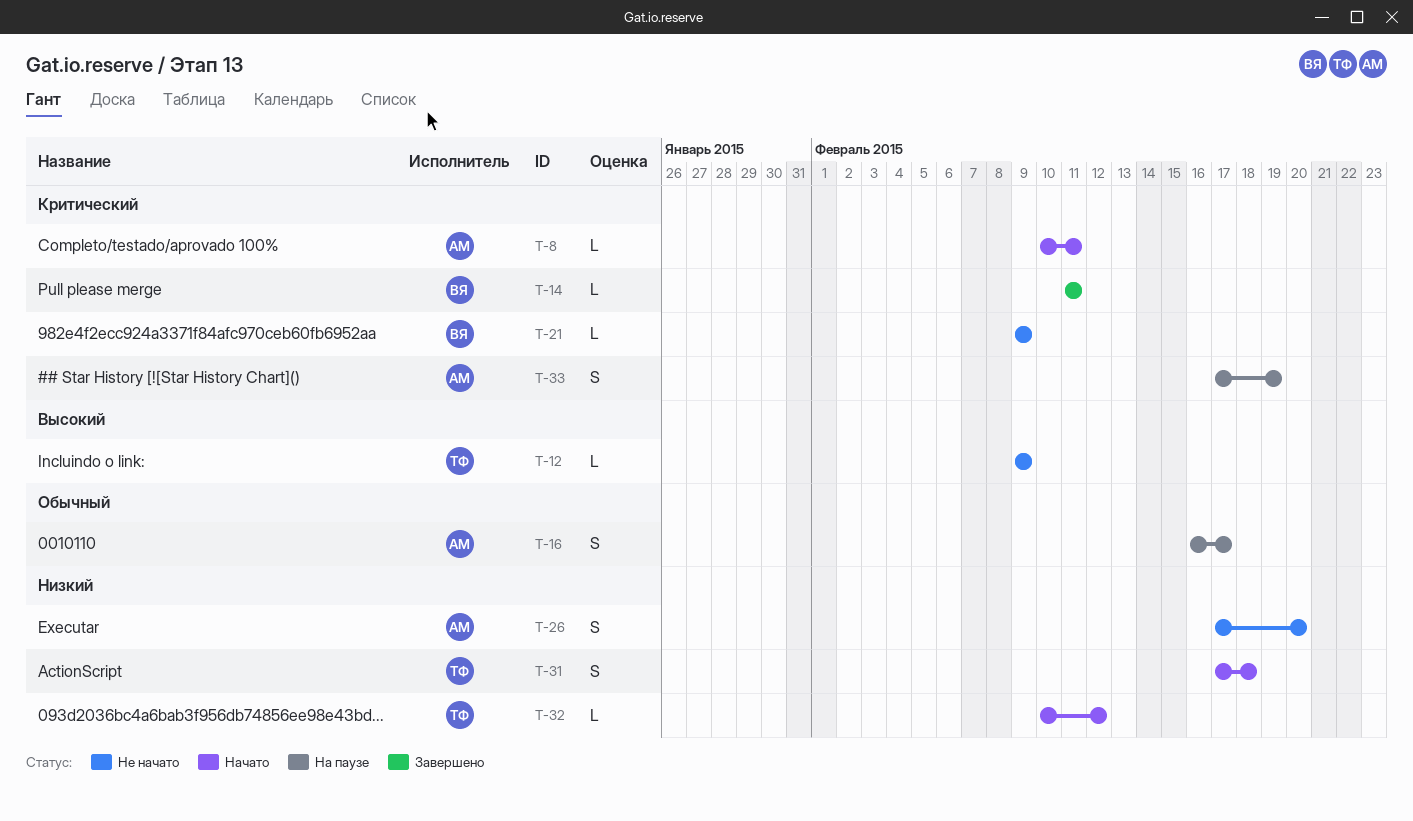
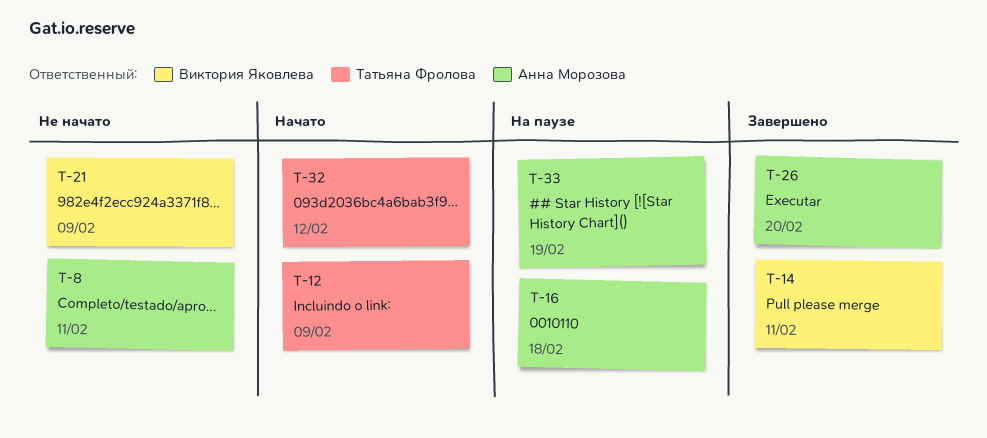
T-8, status: Начато -> Не начато
T-12, status: Не начато -> Начато
T-16, due: Feb 17 -> Feb 18
T-26, status: Не начато -> Завершено
T-31: present -> none

